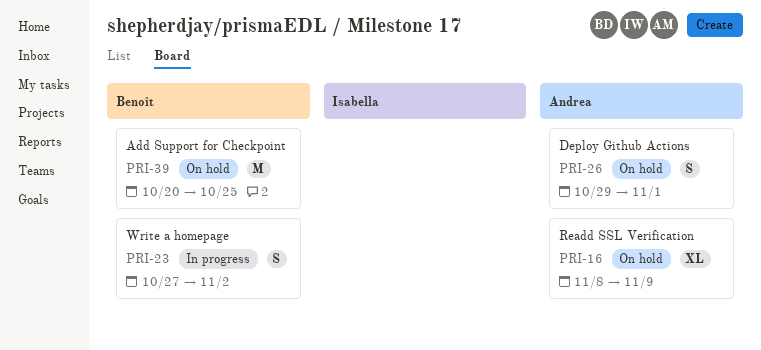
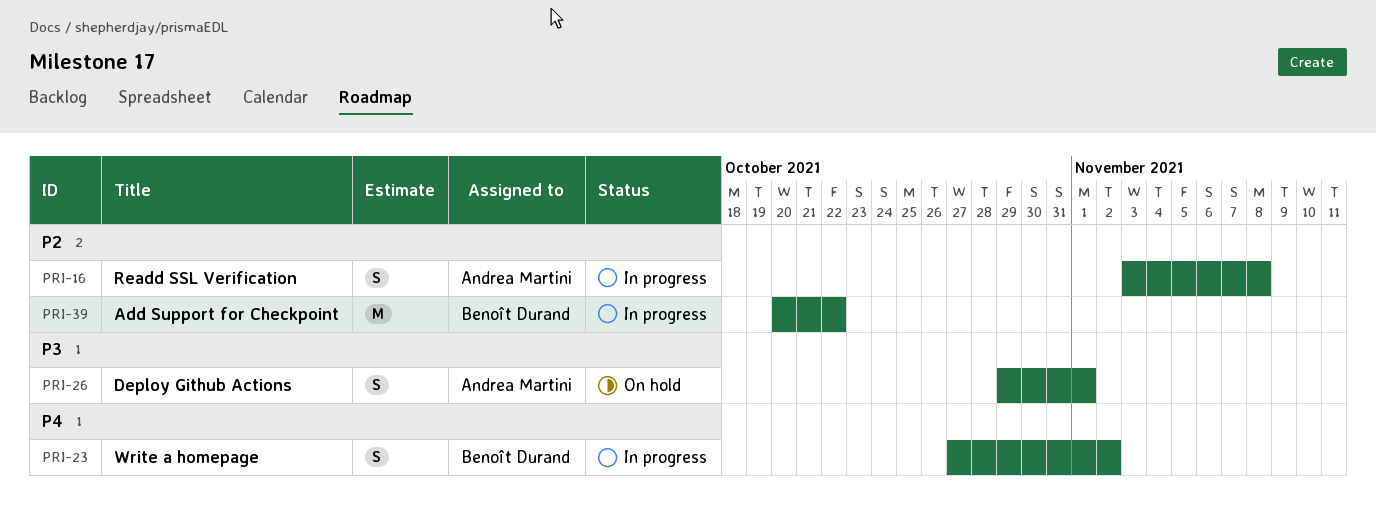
PRI-16, status: On hold -> In progress
PRI-16, estimate: XL -> S
PRI-16, start: Nov 8 -> Nov 3
PRI-16, due: Nov 9 -> Nov 8
PRI-39, status: On hold -> In progress
PRI-39, due: Oct 25 -> Oct 22

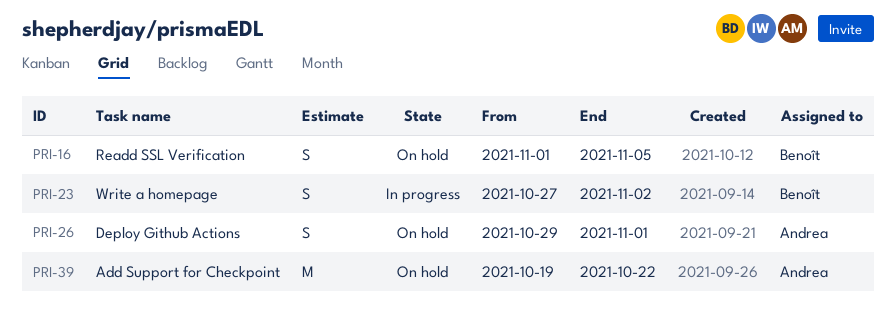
PRI-16, status: In progress -> On hold
PRI-16, owner: Andrea Martini -> Benoît Durand
PRI-16, start: Nov 3 -> Nov 1
PRI-16, due: Nov 8 -> Nov 5
PRI-39, status: In progress -> On hold
PRI-39, owner: Benoît Durand -> Andrea Martini
PRI-39, start: Oct 20 -> Oct 19

